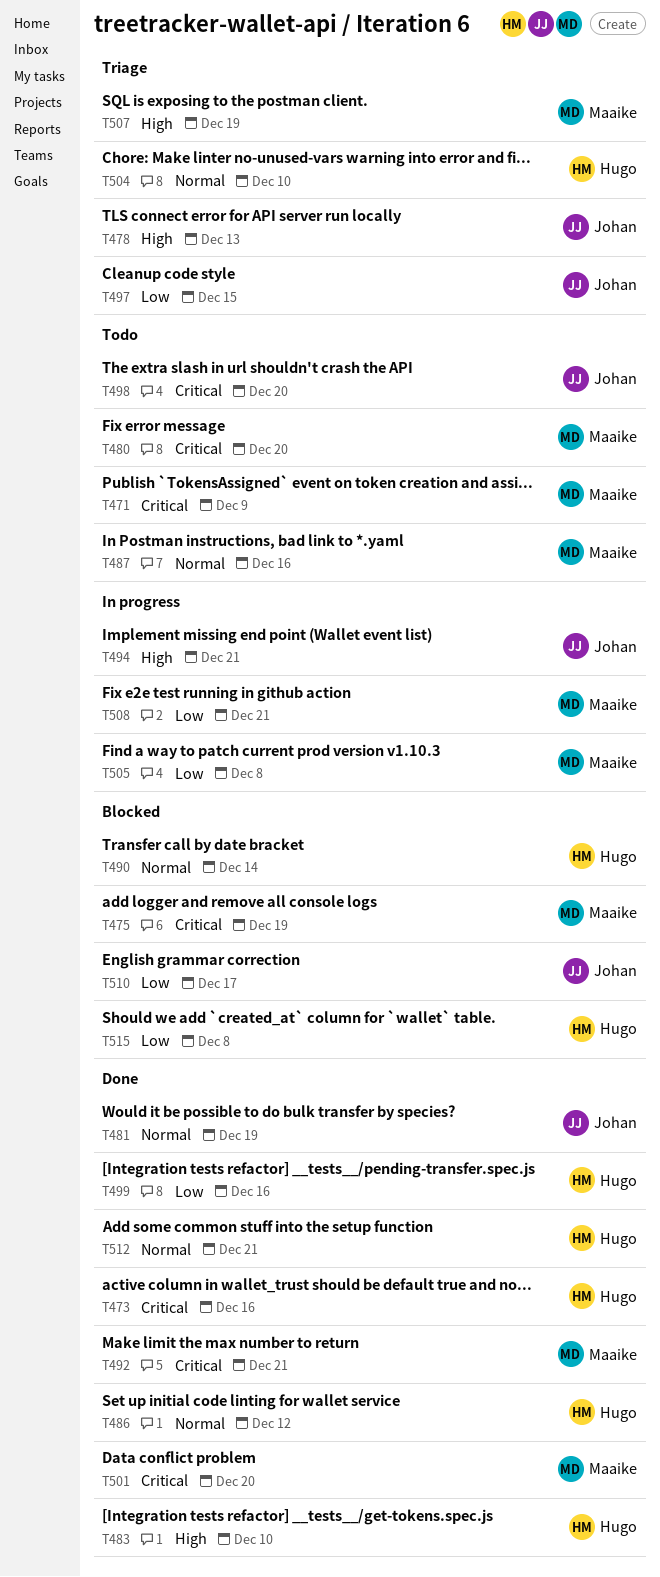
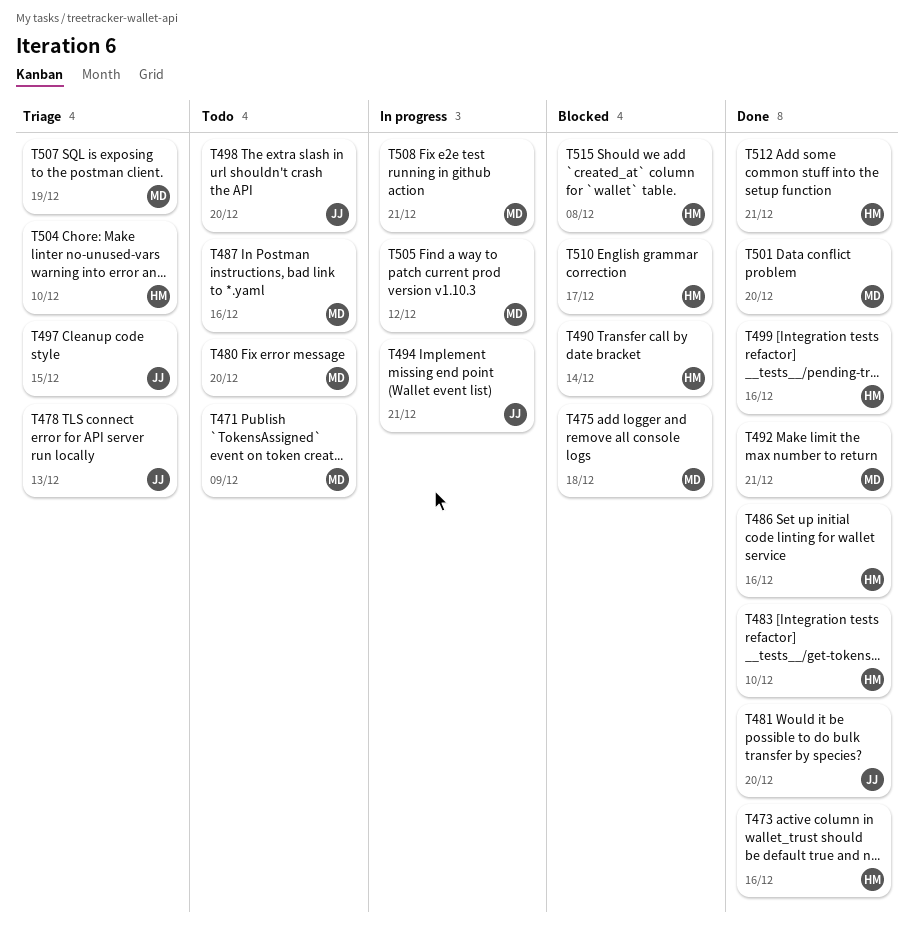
T475, due: Dec 19 -> Dec 18
T481, due: Dec 19 -> Dec 20
T486, due: Dec 12 -> Dec 16
T505, due: Dec 8 -> Dec 12
T510, owner: Johan -> Hugo

